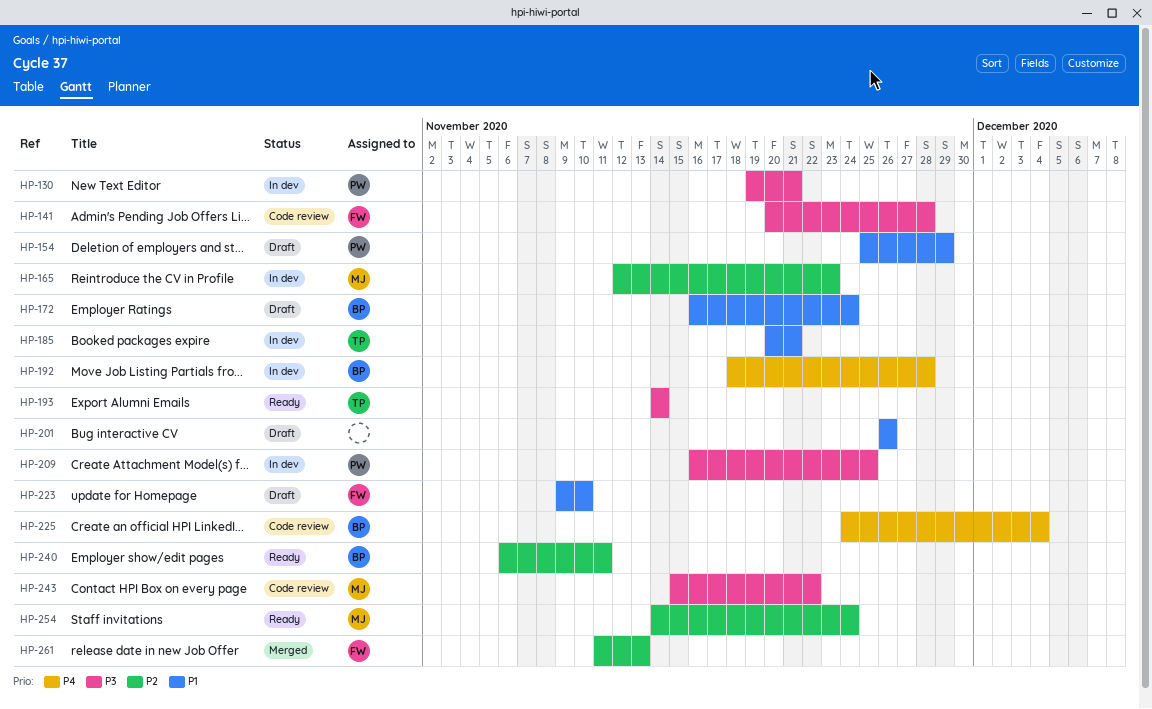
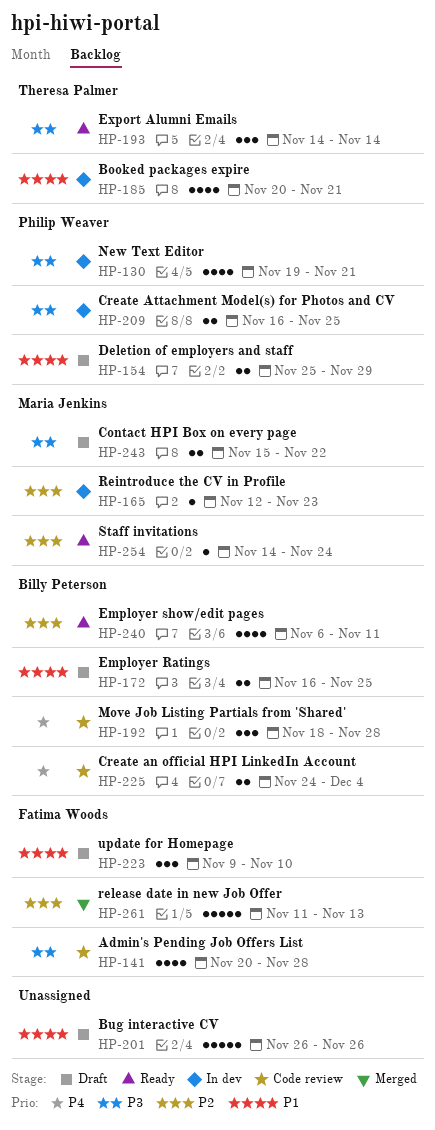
HP-172, due: Nov 24 -> Nov 25
HP-192, status: In dev -> Code review
HP-243, status: Code review -> Draft

